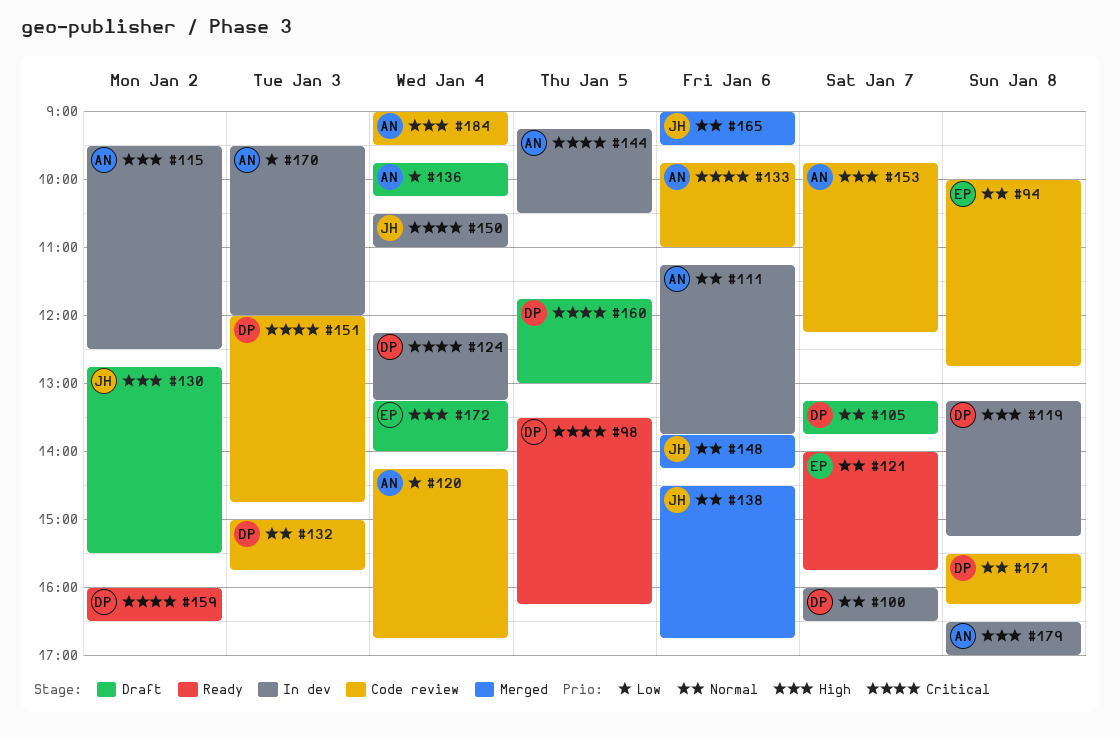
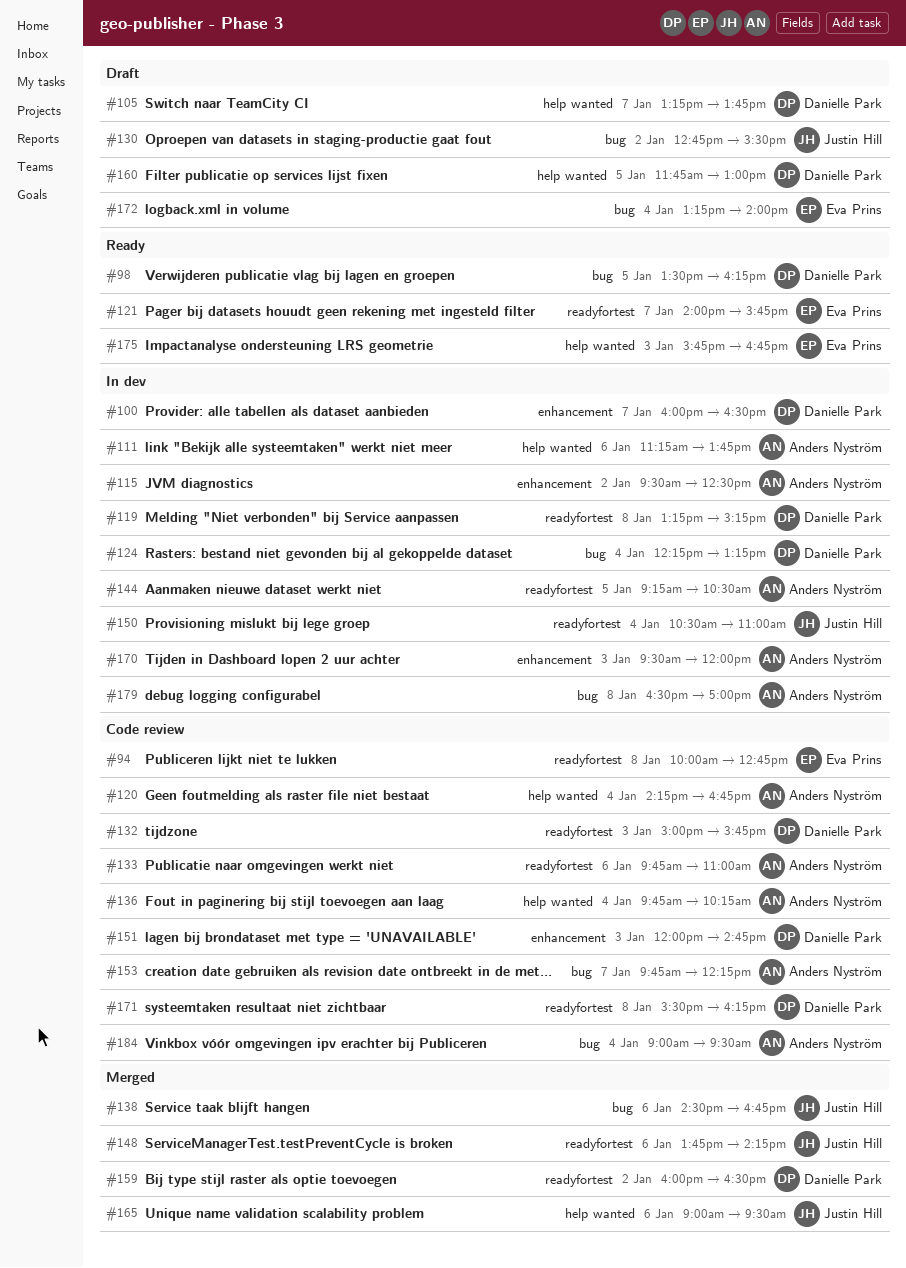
#136, status: Draft -> Code review
#159, status: Ready -> Merged
#175: none -> present

